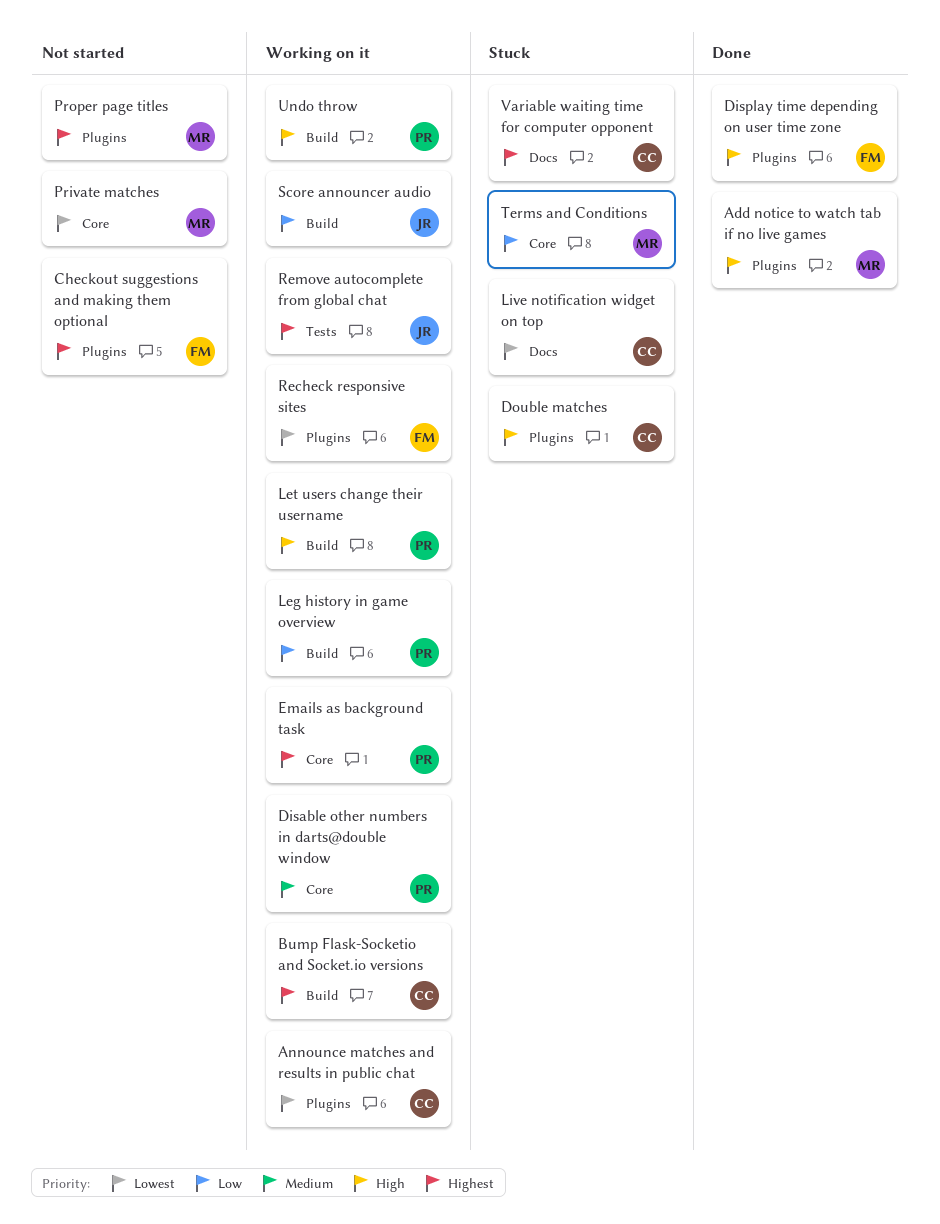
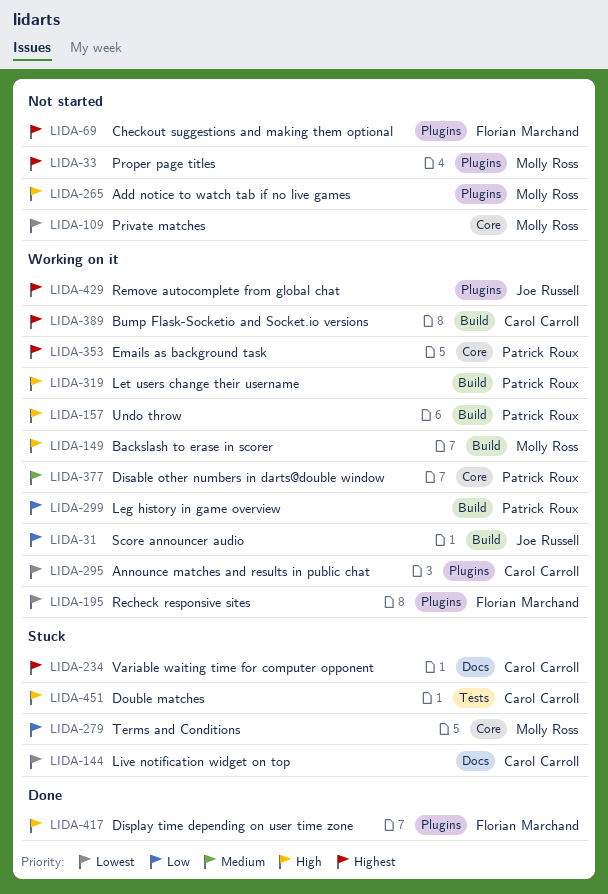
Add notice to watch tab if no live games, status: Done -> Not started
Backslash to erase in scorer: none -> present
Double matches, label: Plugins -> Tests
Remove autocomplete from global chat, label: Tests -> Plugins

